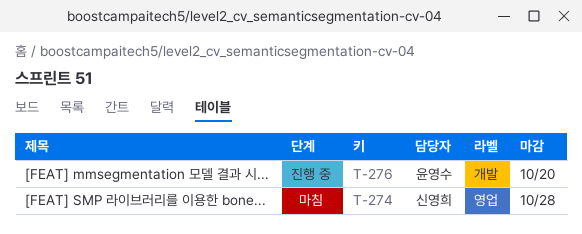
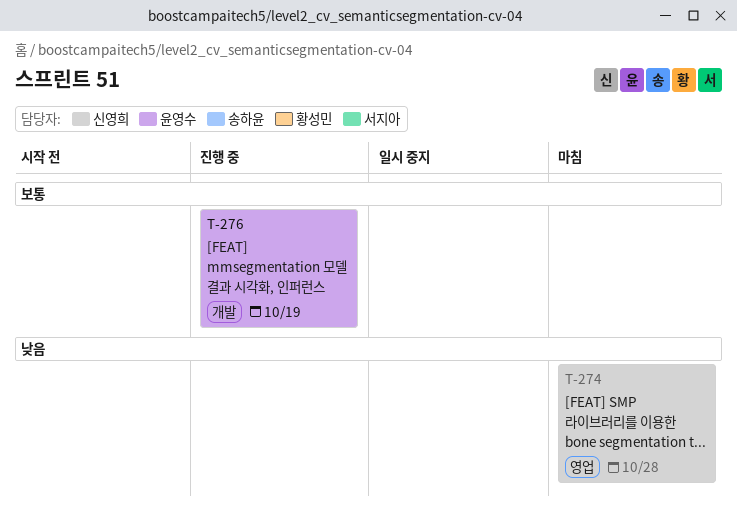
T-276, due: Oct 20 -> Oct 19

